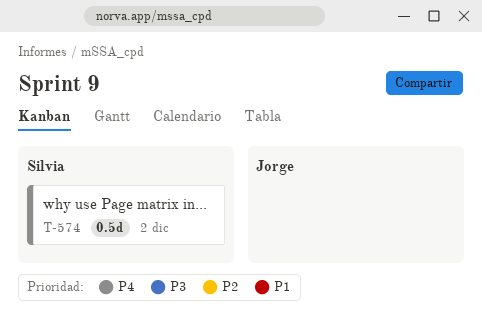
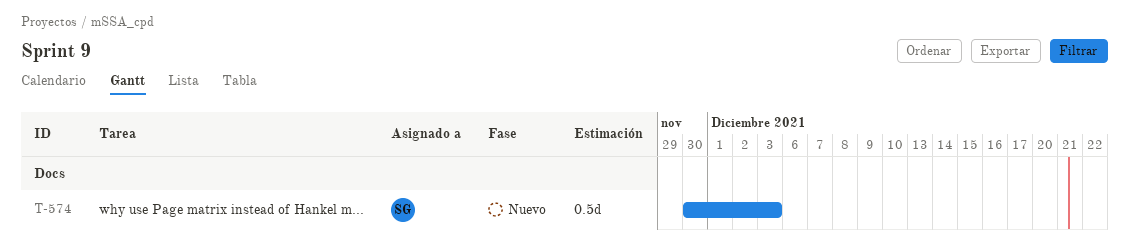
T-574, due: Dec 2 -> Dec 3

